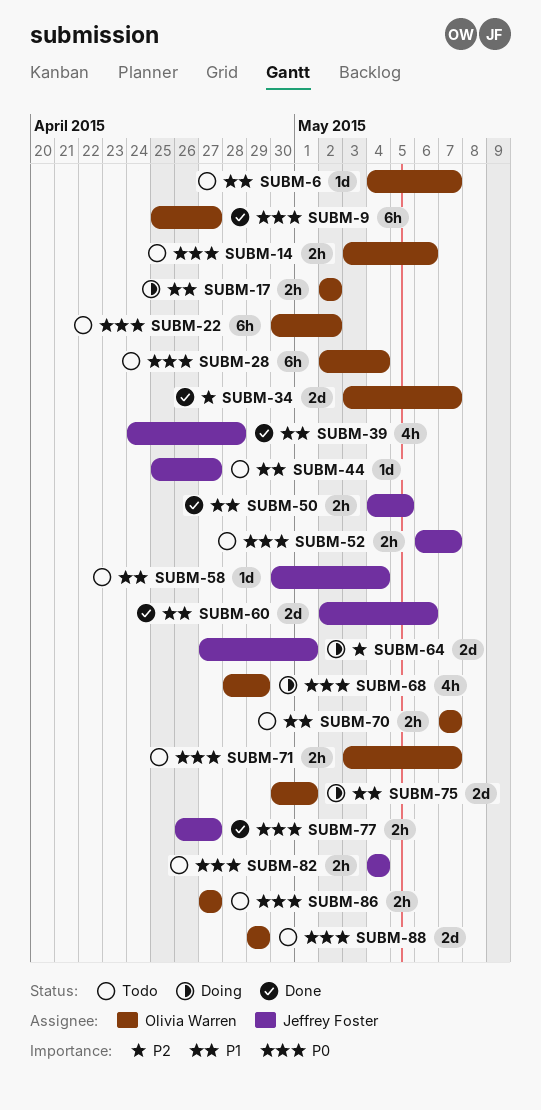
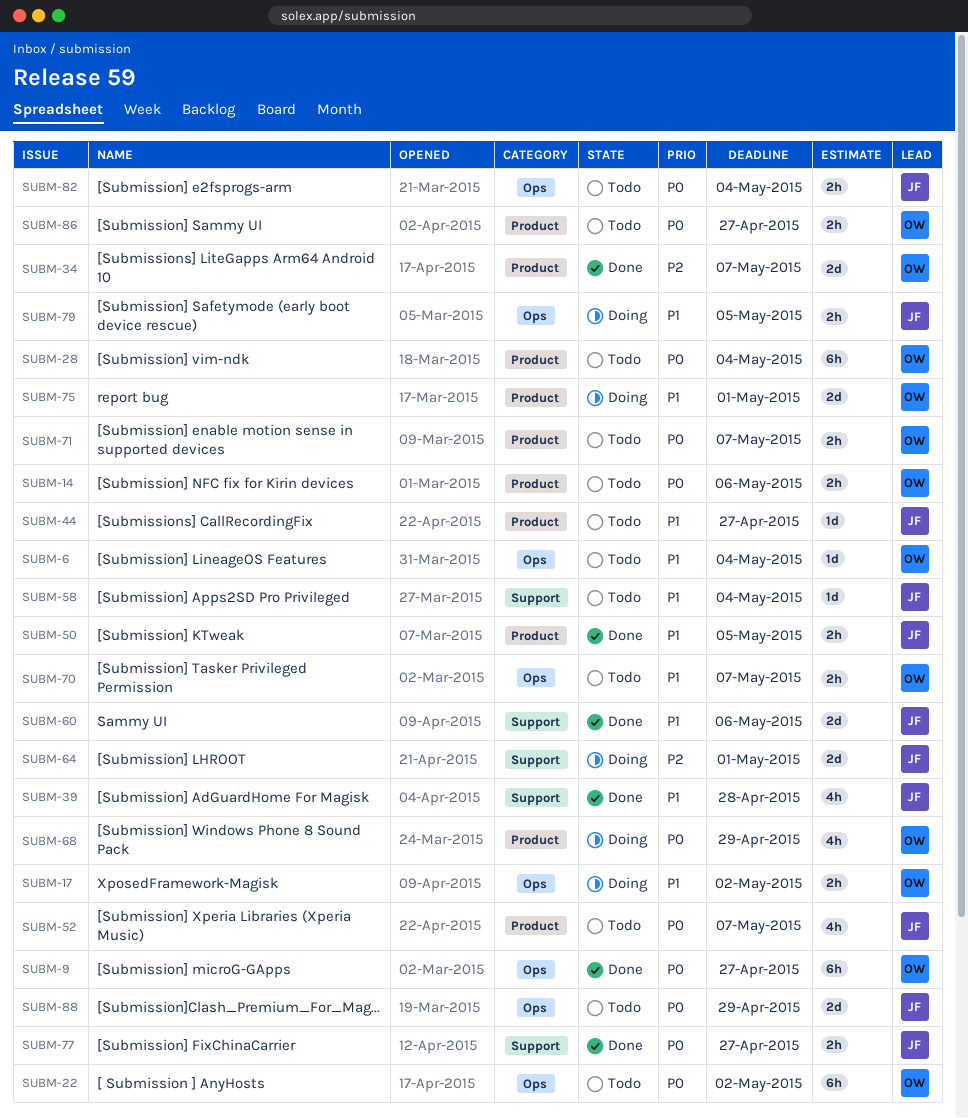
SUBM-6, due: May 7 -> May 4
SUBM-52, estimate: 2h -> 4h
SUBM-79: none -> present
SUBM-88, owner: Olivia Warren -> Jeffrey Foster

